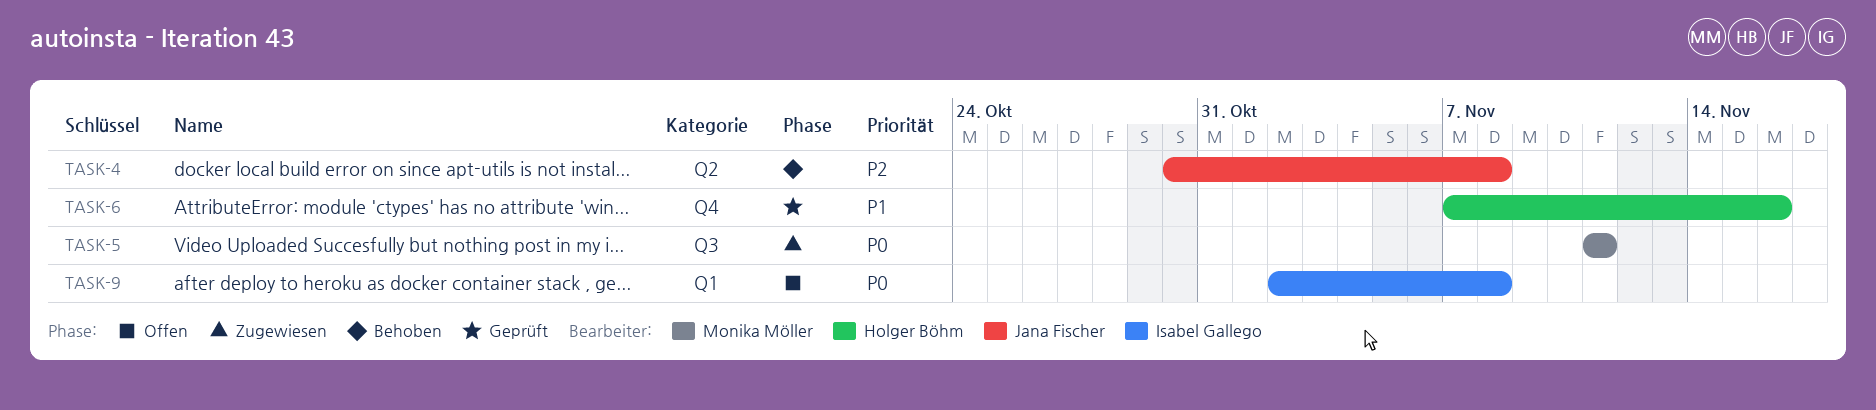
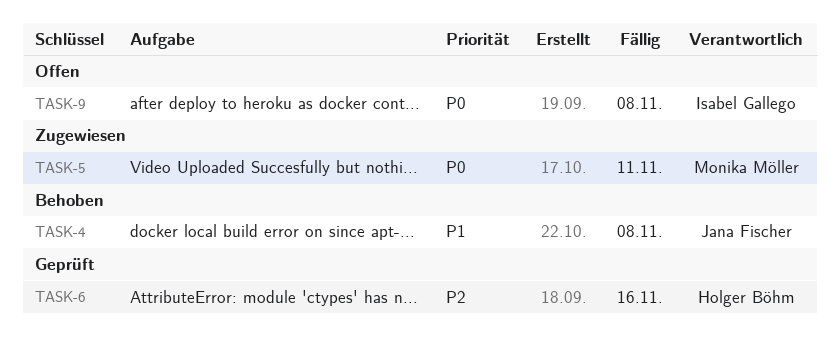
TASK-4, priority: P2 -> P1
TASK-6, priority: P1 -> P2

